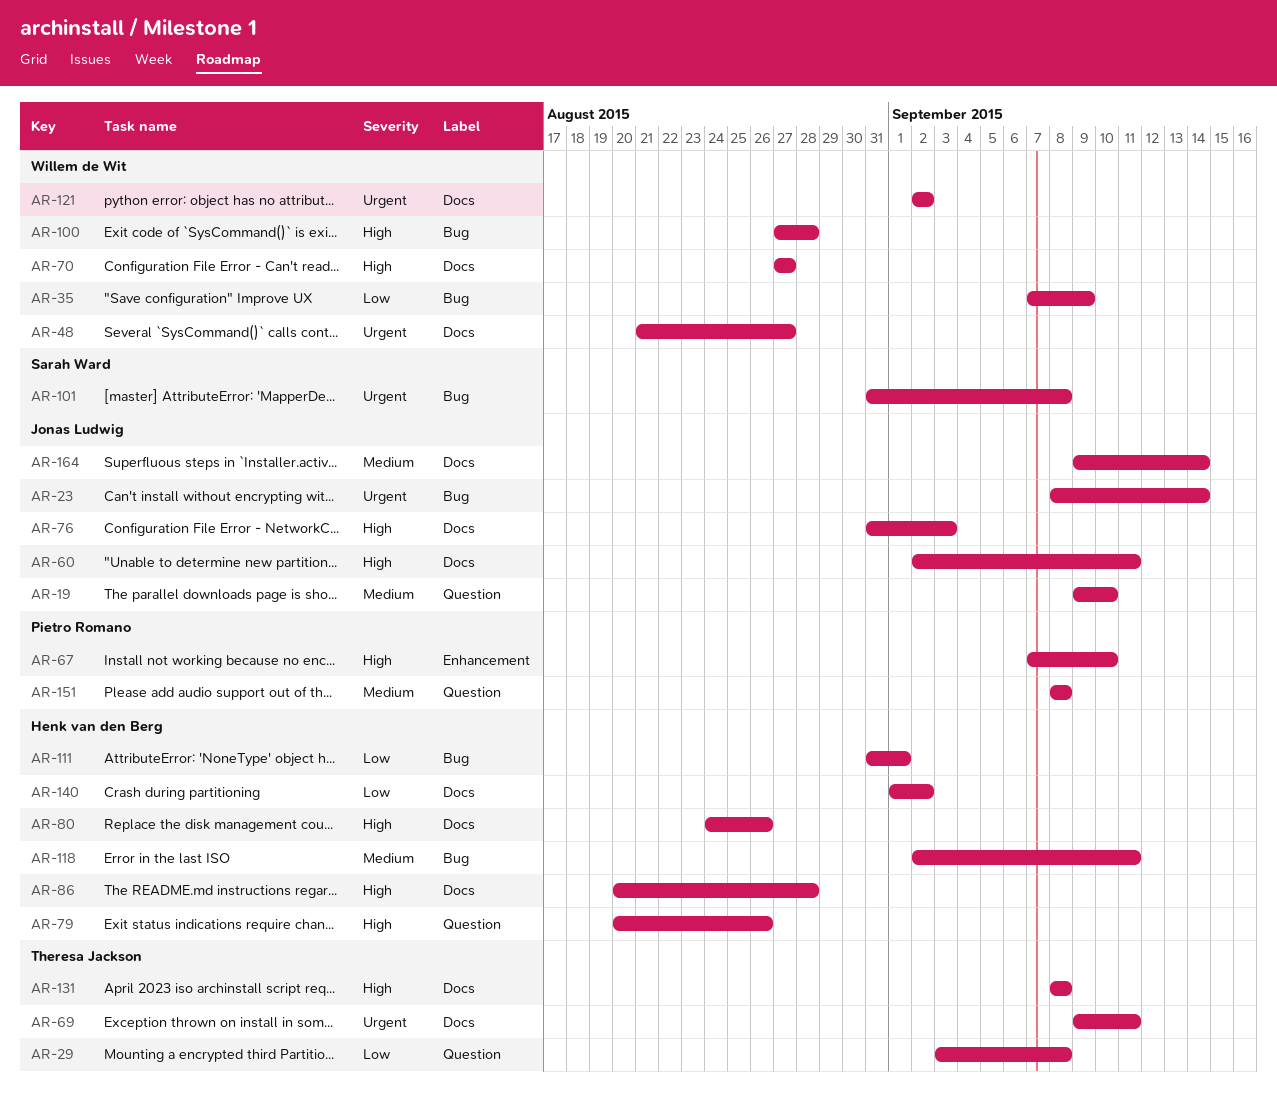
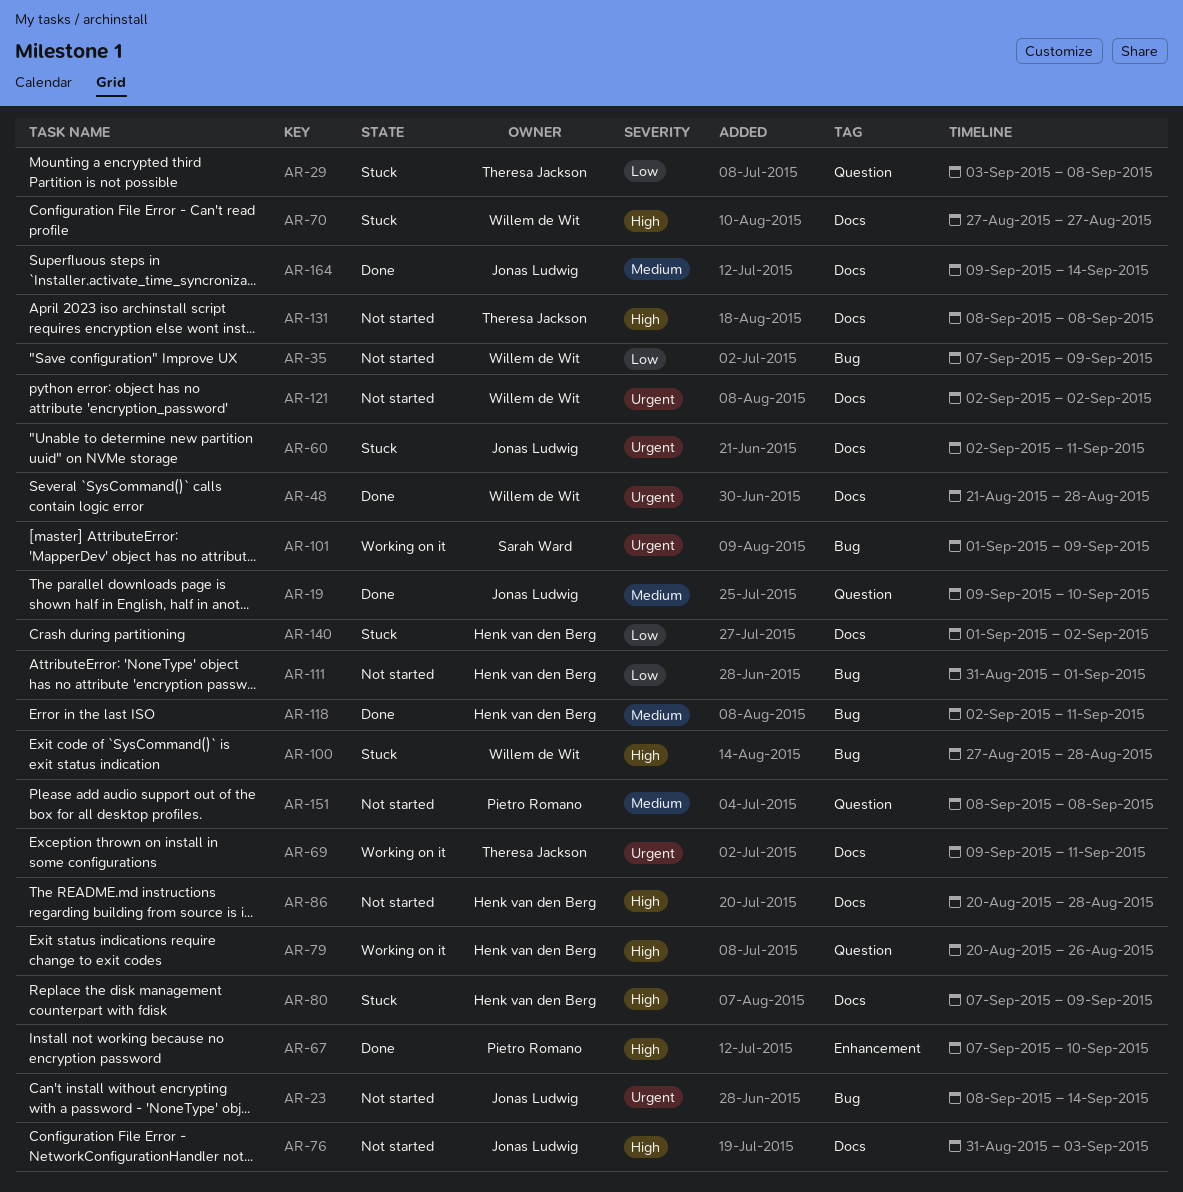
AR-48, due: Aug 27 -> Aug 28
AR-60, priority: High -> Urgent
AR-80, start: Aug 24 -> Sep 7
AR-80, due: Aug 26 -> Sep 9
AR-101, start: Aug 31 -> Sep 1
AR-101, due: Sep 8 -> Sep 9

